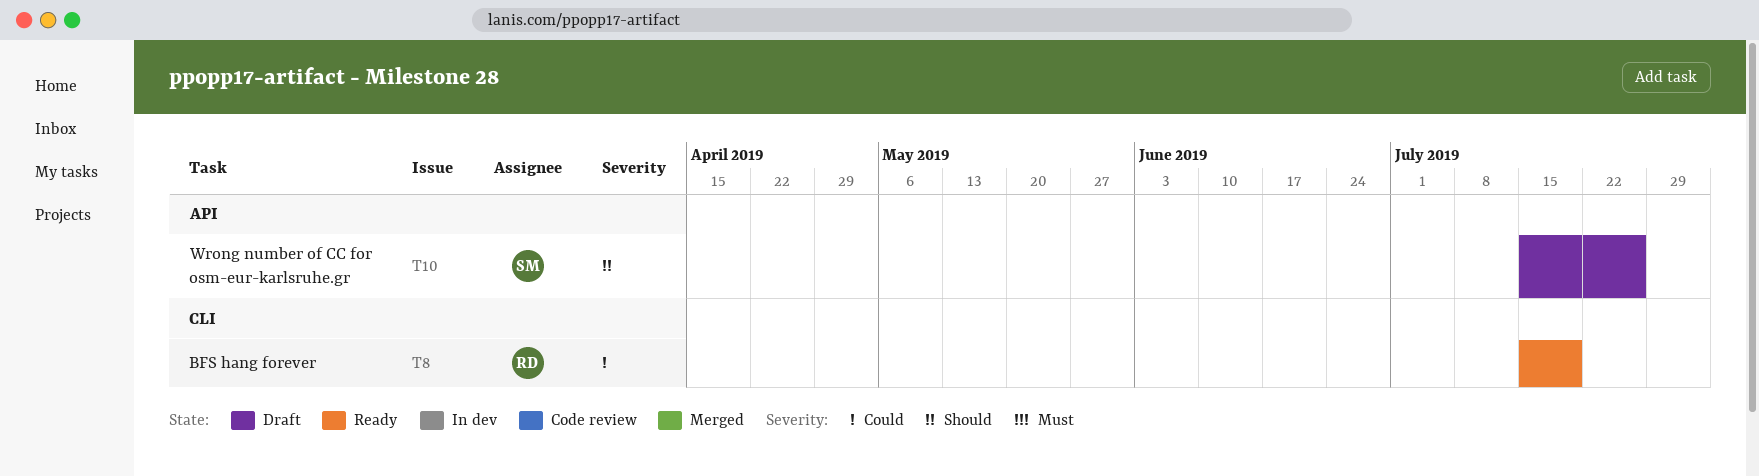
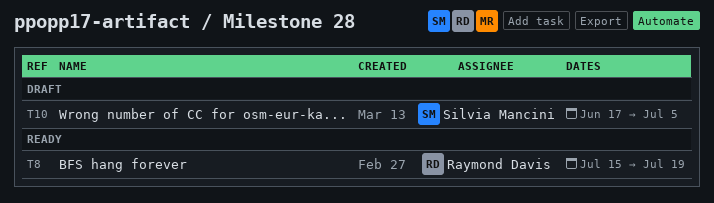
T10, start: Jul 15 -> Jun 17
T10, due: Jul 26 -> Jul 5

